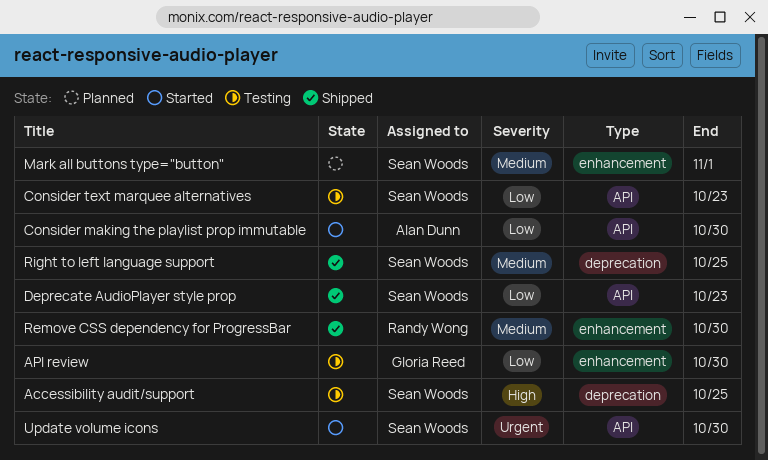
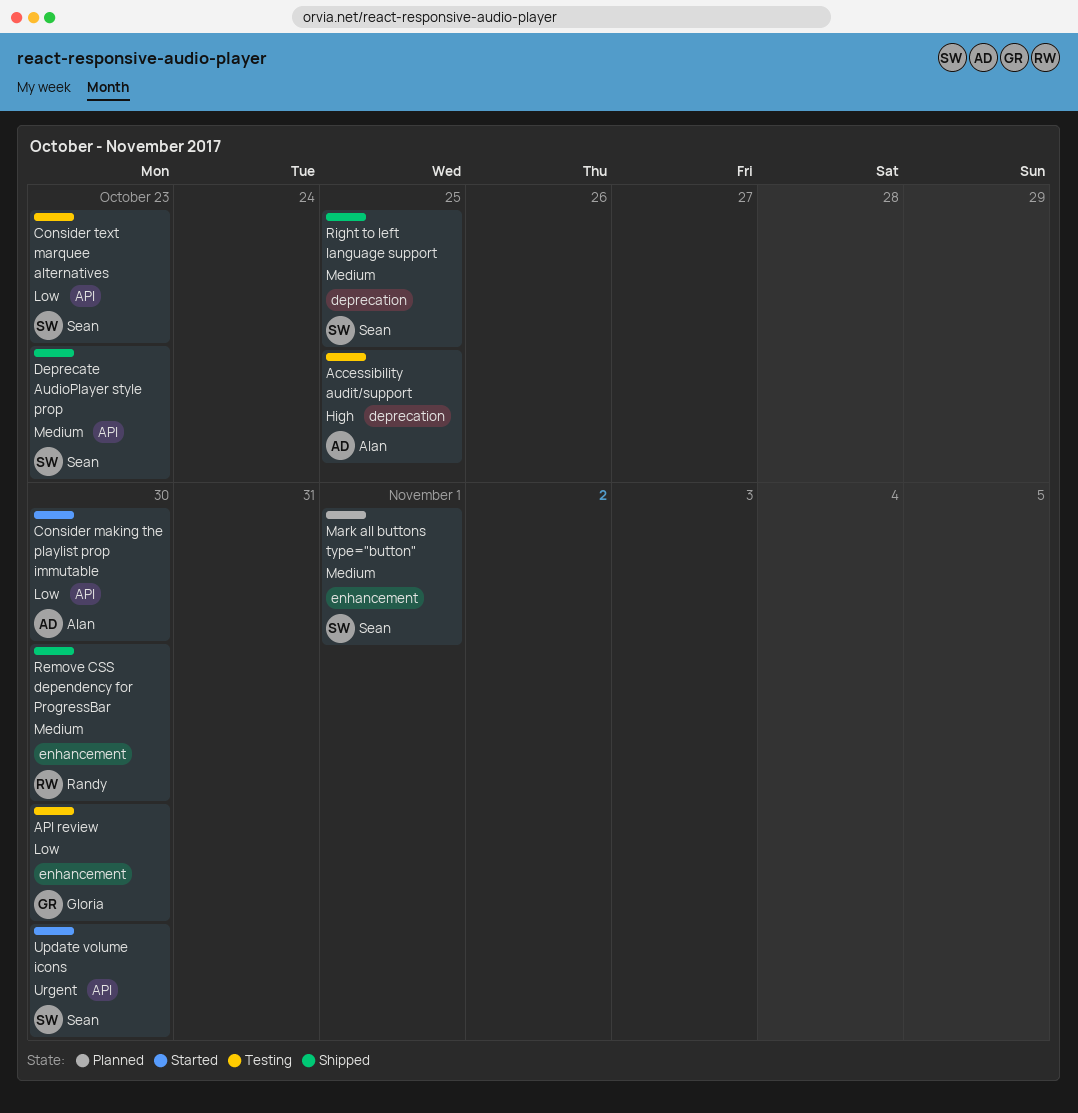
Accessibility audit/support, owner: Sean Woods -> Alan Dunn
Deprecate AudioPlayer style prop, priority: Low -> Medium

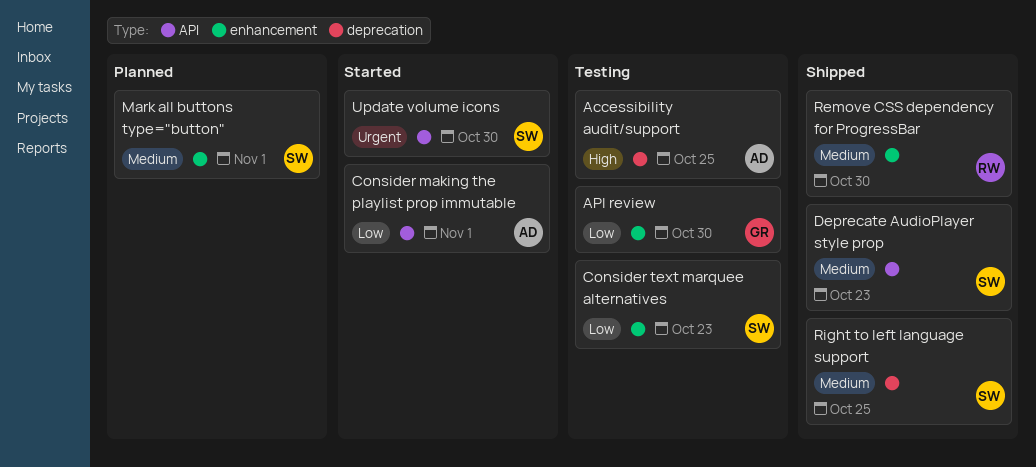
Consider making the playlist prop immutable, due: Oct 30 -> Nov 1
Consider text marquee alternatives, label: API -> enhancement

